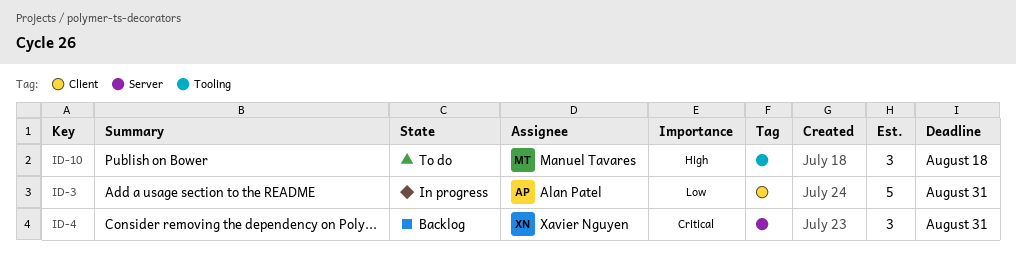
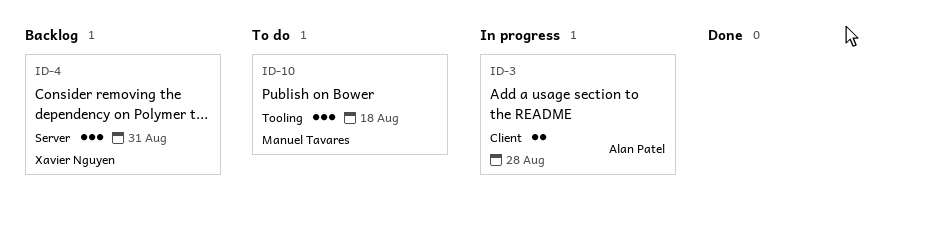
ID-3, estimate: 5 -> 2
ID-3, due: Aug 31 -> Aug 28

